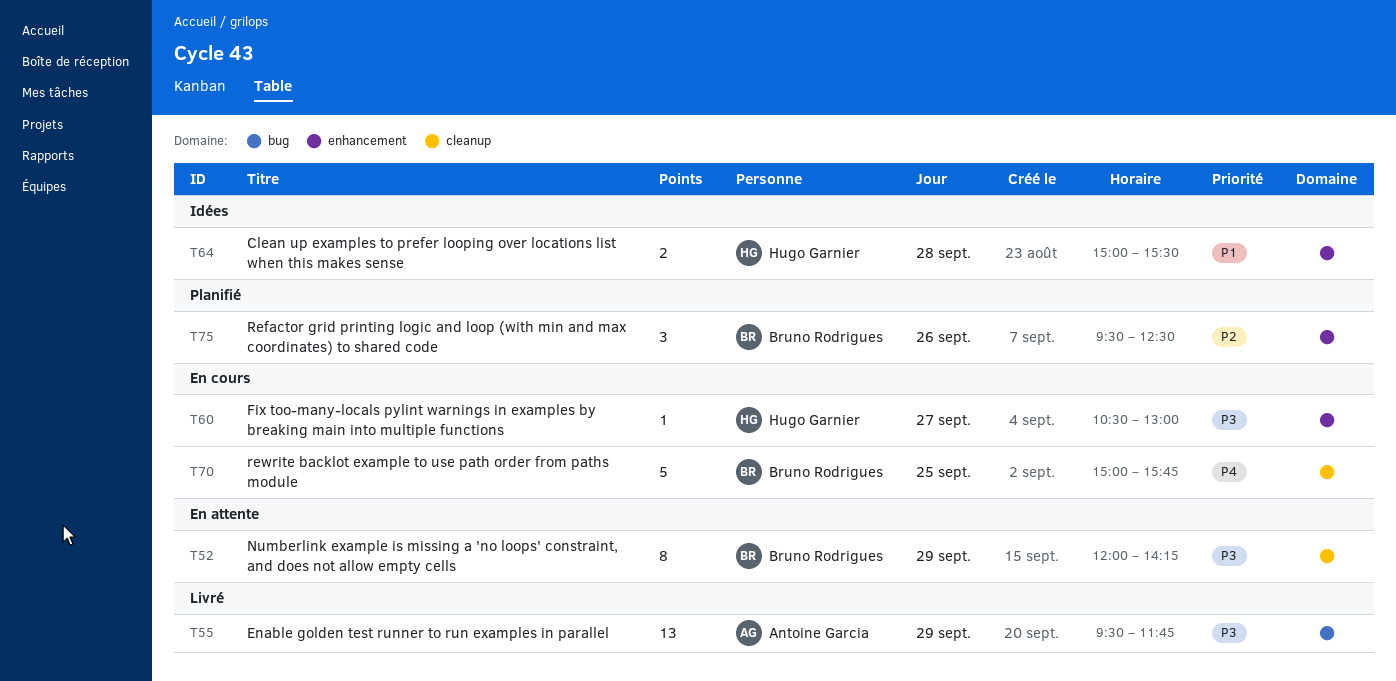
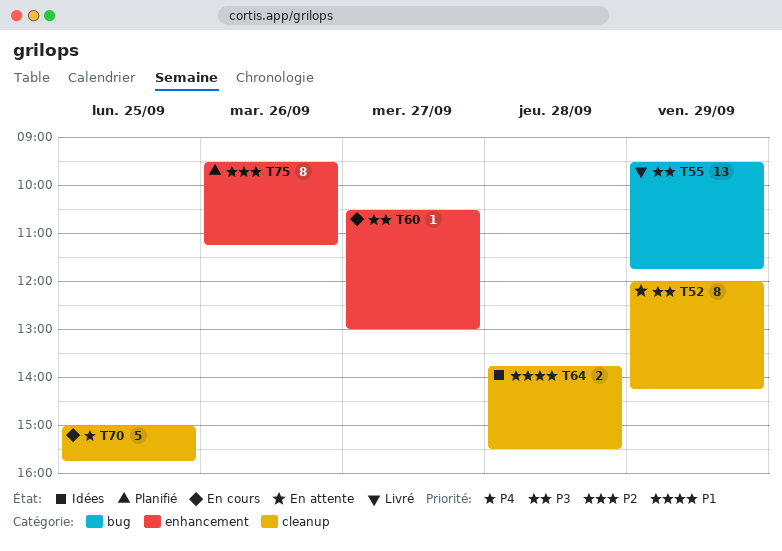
T64, label: enhancement -> cleanup
T64, begins: 15:00 -> 13:45
T75, estimate: 3 -> 8
T75, ends: 12:30 -> 11:15

